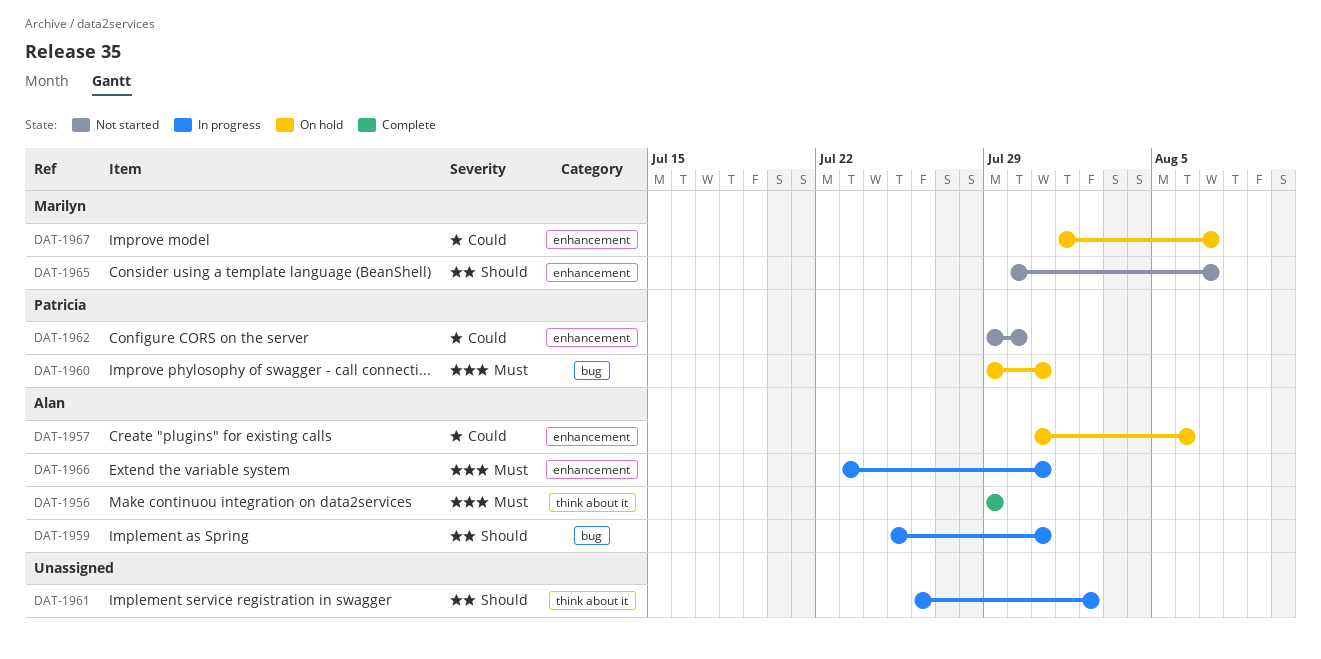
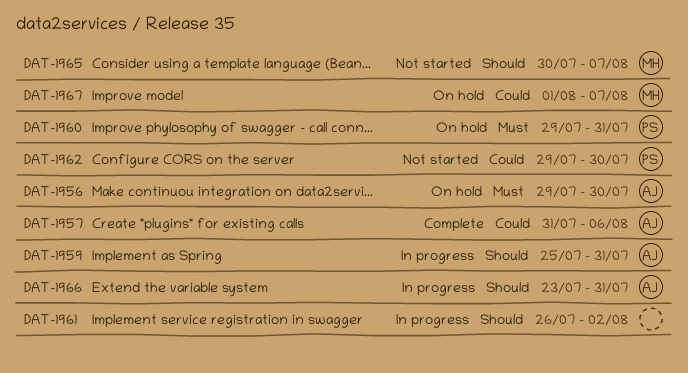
DAT-1956, status: Complete -> On hold
DAT-1956, due: Jul 29 -> Jul 30
DAT-1957, status: On hold -> Complete
DAT-1966, priority: Must -> Should

